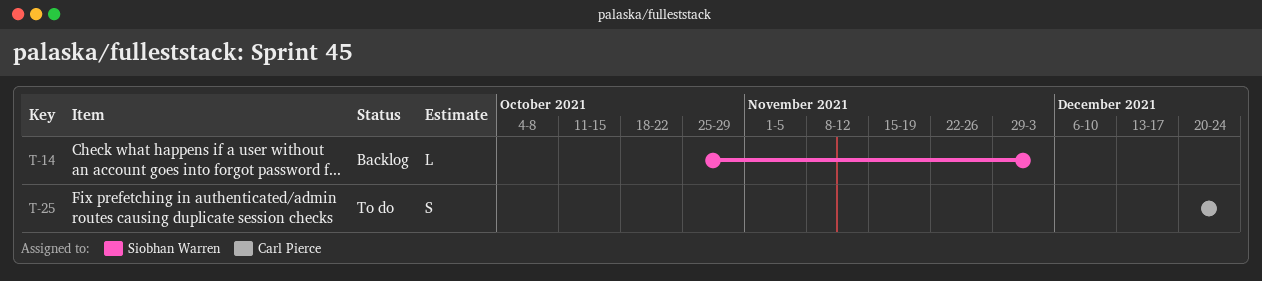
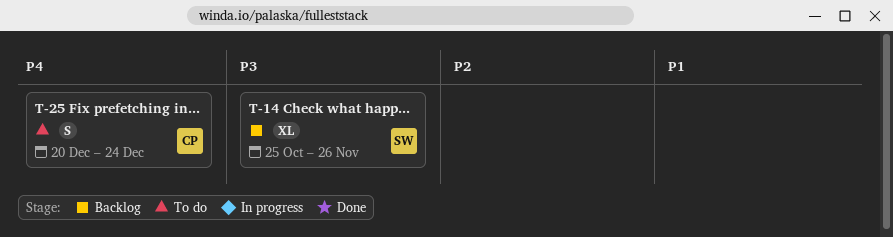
T-14, estimate: L -> XL
T-14, due: Dec 3 -> Nov 26

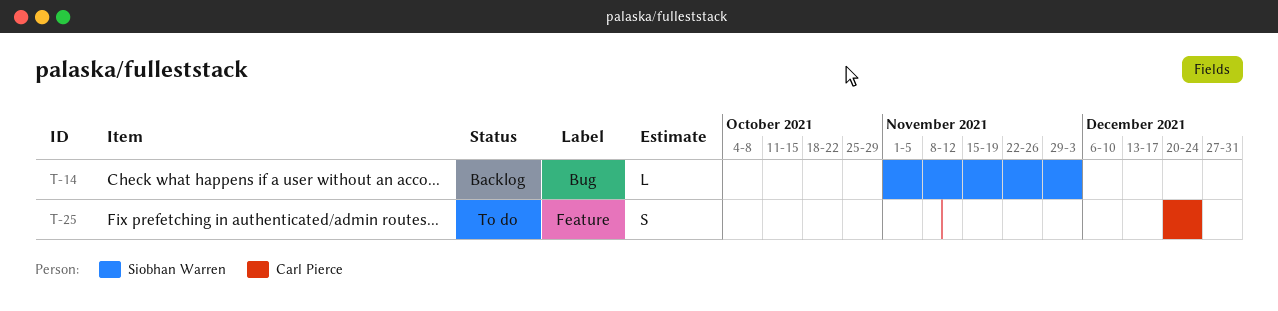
T-14, estimate: XL -> L
T-14, start: Oct 25 -> Nov 1
T-14, due: Nov 26 -> Dec 3

